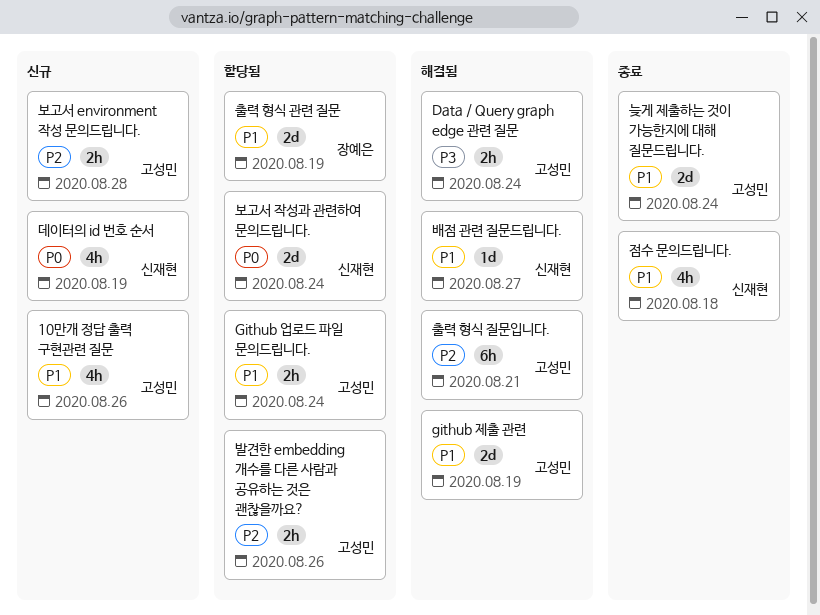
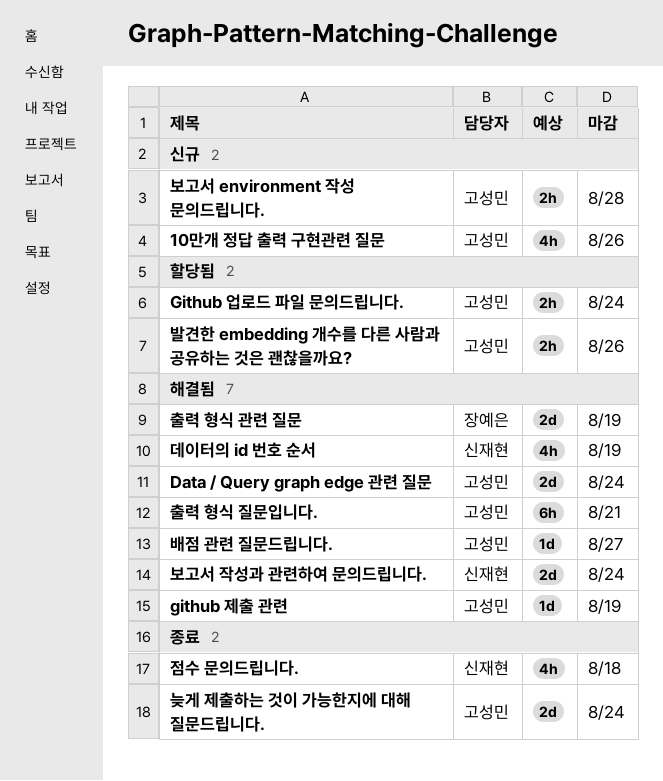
Data / Query graph edge 관련 질문, estimate: 2h -> 2d
github 제출 관련, estimate: 2d -> 1d
데이터의 id 번호 순서, status: 신규 -> 해결됨
배점 관련 질문드립니다., owner: 신재현 -> 고성민
보고서 작성과 관련하여 문의드립니다., status: 할당됨 -> 해결됨
출력 형식 관련 질문, status: 할당됨 -> 해결됨

